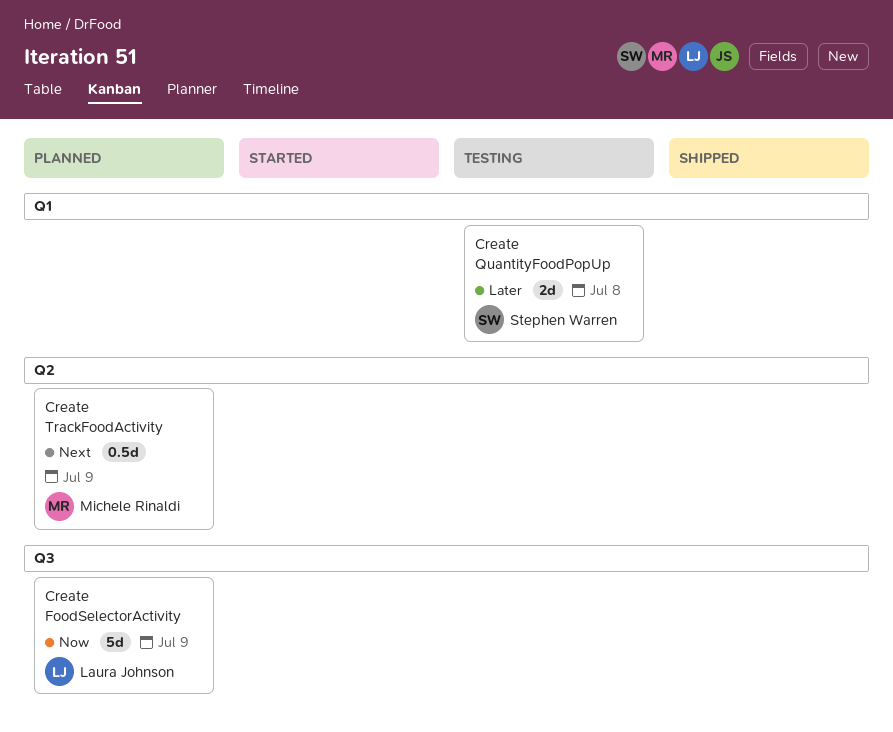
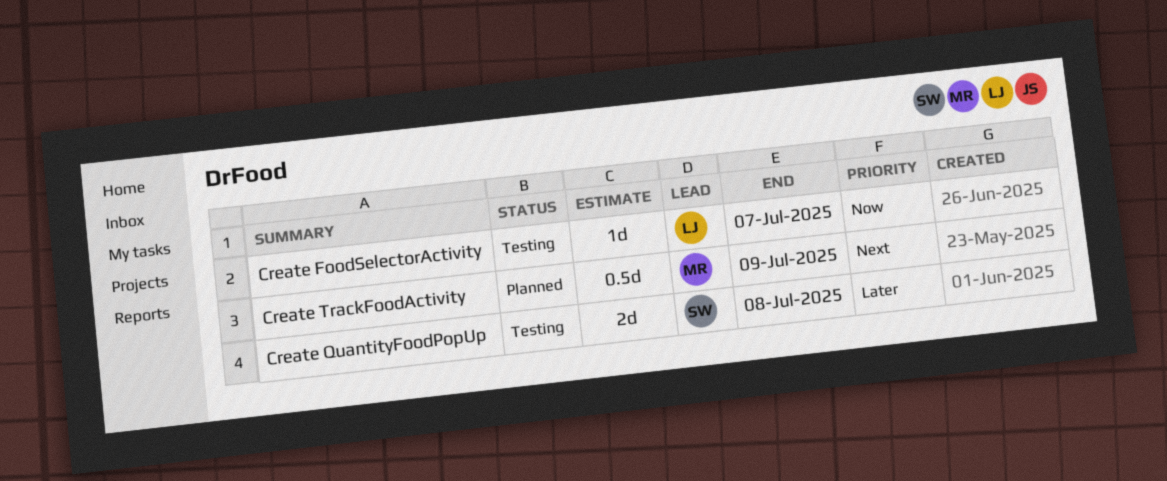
Create FoodSelectorActivity, status: Planned -> Testing
Create FoodSelectorActivity, estimate: 5d -> 1d
Create FoodSelectorActivity, due: Jul 9 -> Jul 7

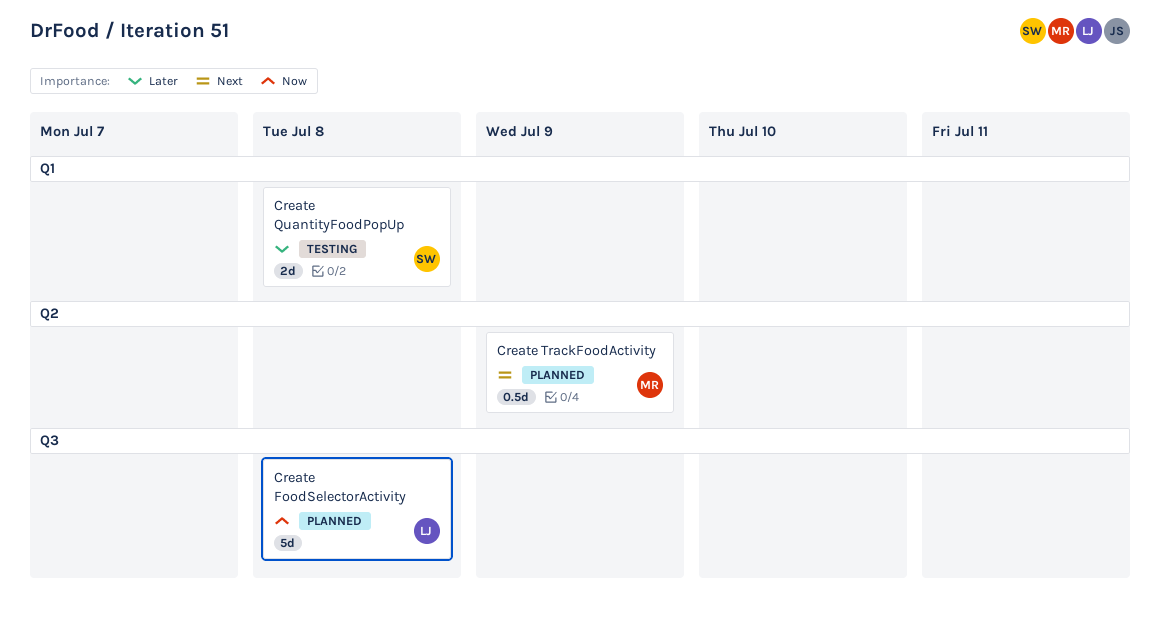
Create FoodSelectorActivity, status: Testing -> Planned
Create FoodSelectorActivity, estimate: 1d -> 5d
Create FoodSelectorActivity, due: Jul 7 -> Jul 8

